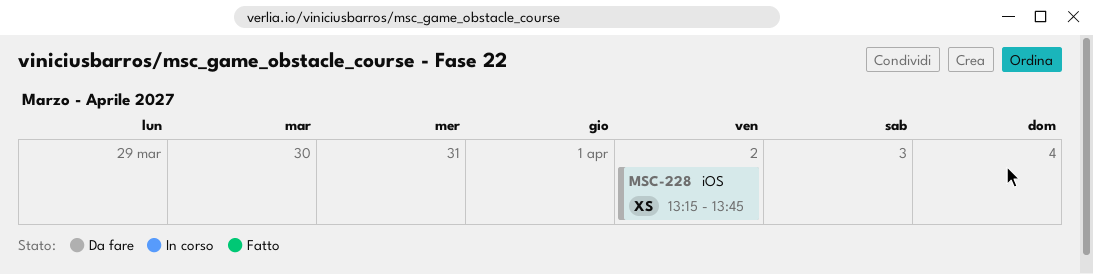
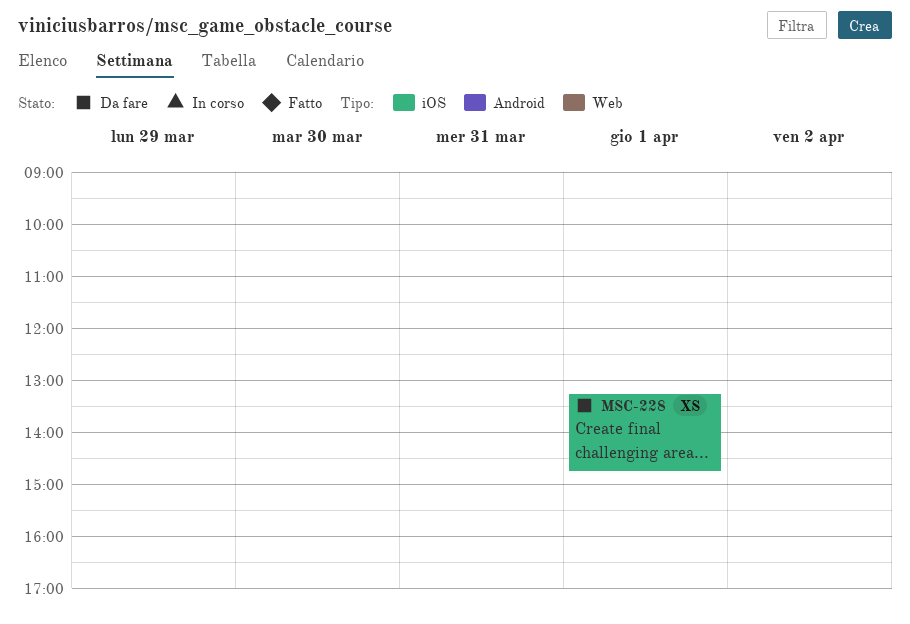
MSC-228, day: Apr 2 -> Apr 1
MSC-228, ends: 13:45 -> 14:45

